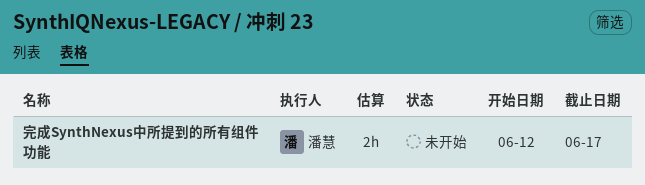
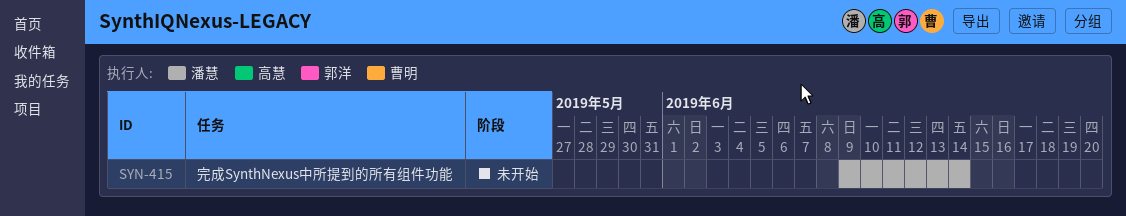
完成SynthNexus中所提到的所有组件功能, start: Jun 12 -> Jun 9
完成SynthNexus中所提到的所有组件功能, due: Jun 17 -> Jun 14

